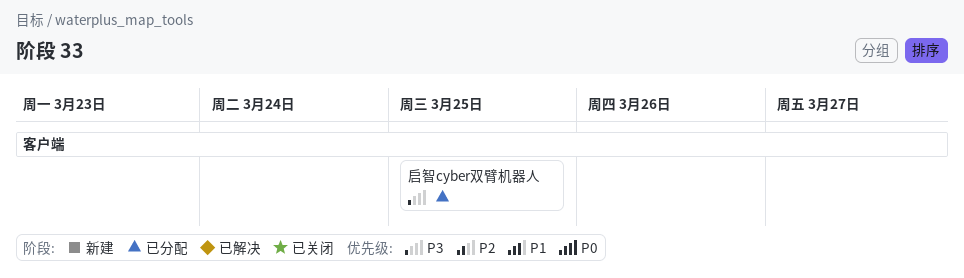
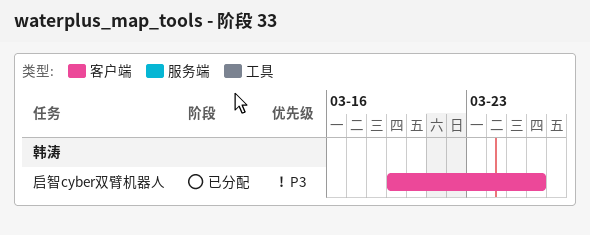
启智cyber双臂机器人, due: Mar 25 -> Mar 26

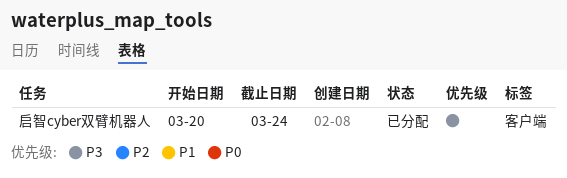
启智cyber双臂机器人, start: Mar 19 -> Mar 20
启智cyber双臂机器人, due: Mar 26 -> Mar 24

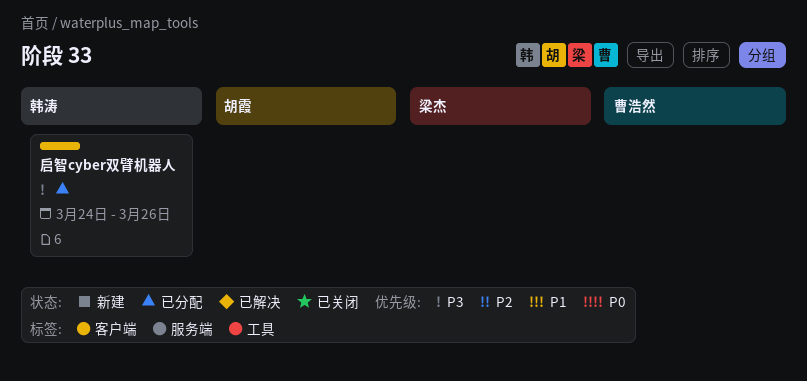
启智cyber双臂机器人, start: Mar 20 -> Mar 24
启智cyber双臂机器人, due: Mar 24 -> Mar 26

